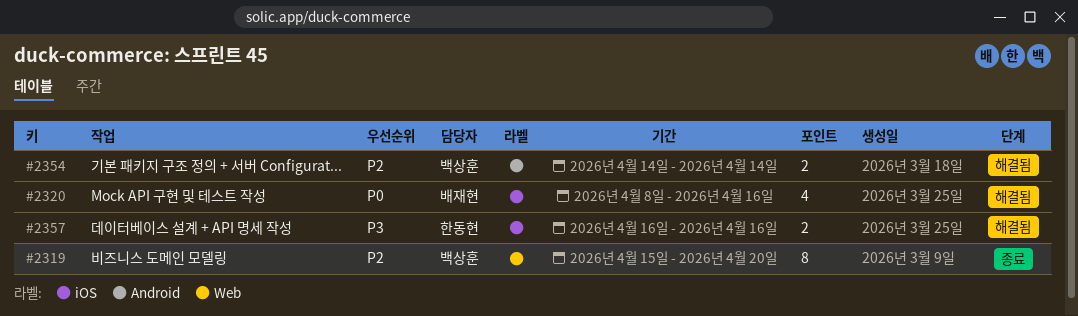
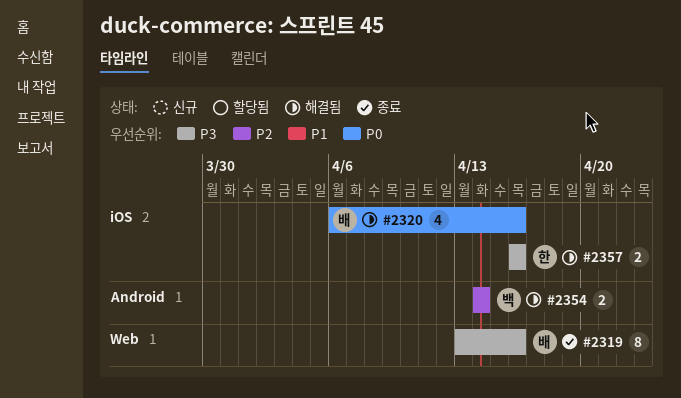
#2319, owner: 백상훈 -> 배재현
#2319, priority: P2 -> P3
#2319, start: Apr 15 -> Apr 13
#2319, due: Apr 20 -> Apr 16
#2320, start: Apr 8 -> Apr 6

